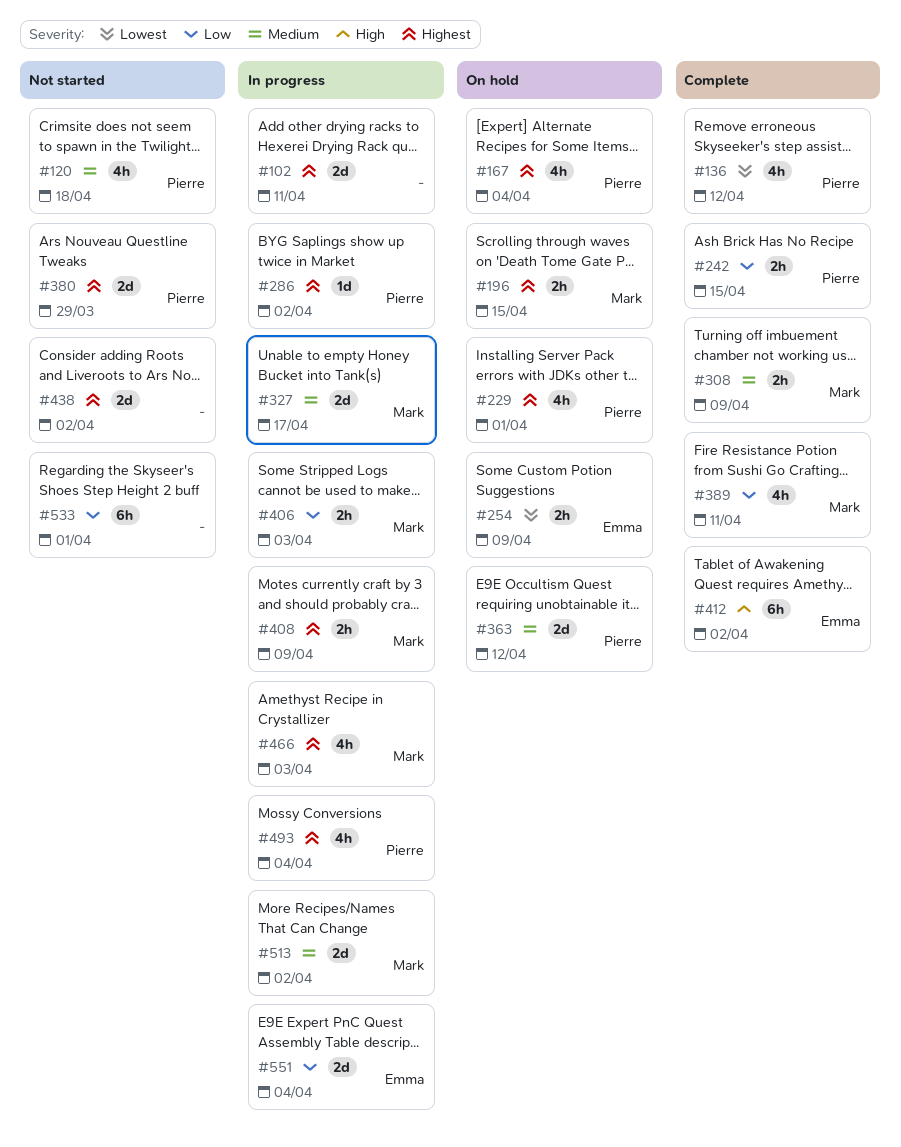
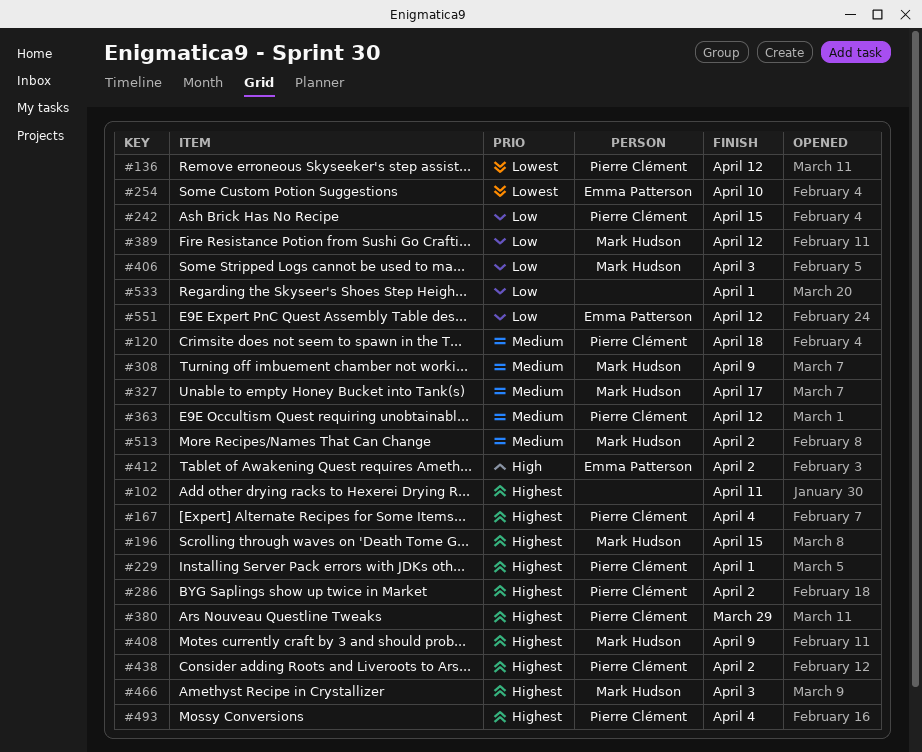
#254, due: Apr 9 -> Apr 10
#389, due: Apr 11 -> Apr 12
#438, owner: none -> Pierre Clément
#551, due: Apr 4 -> Apr 12

